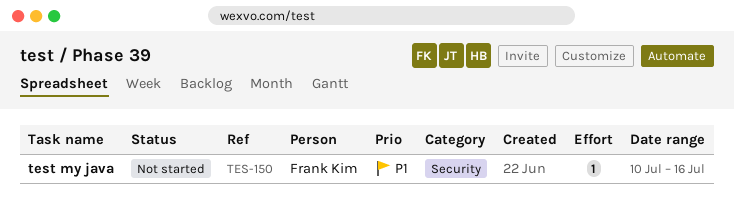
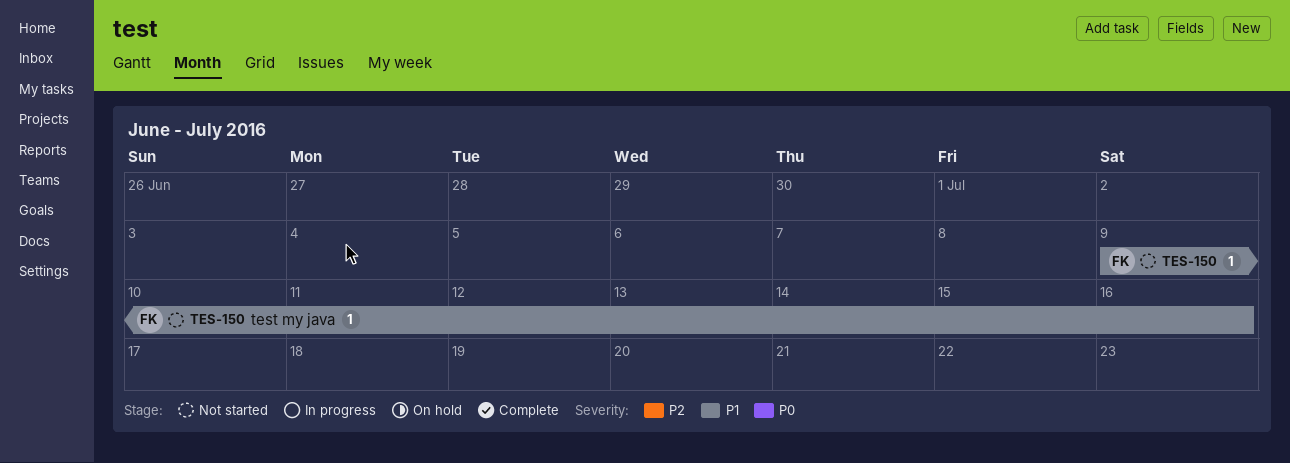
TES-150, start: Jul 10 -> Jul 9

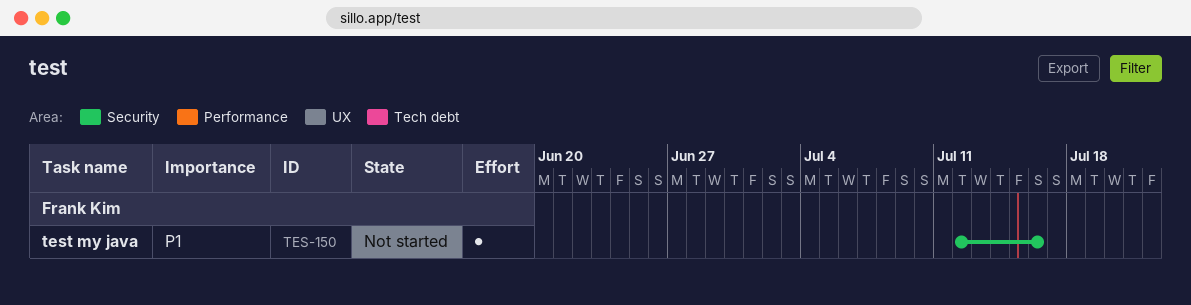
TES-150, start: Jul 9 -> Jul 12

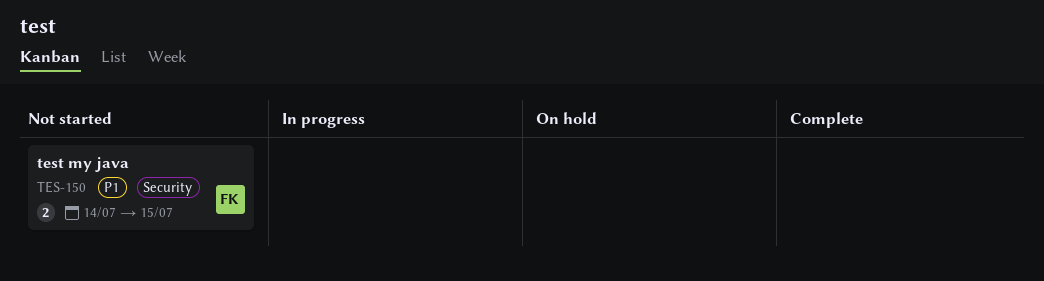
TES-150, estimate: 1 -> 2
TES-150, start: Jul 12 -> Jul 14
TES-150, due: Jul 16 -> Jul 15

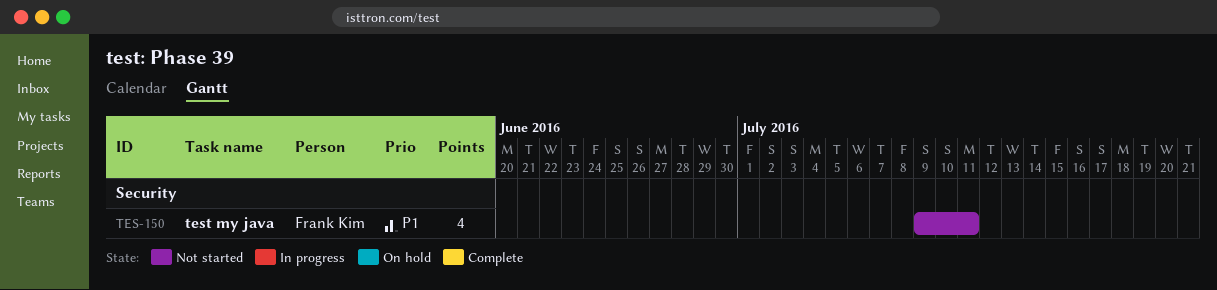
TES-150, estimate: 2 -> 4
TES-150, start: Jul 14 -> Jul 9
TES-150, due: Jul 15 -> Jul 11

